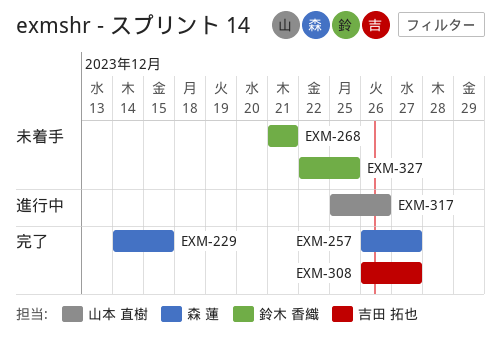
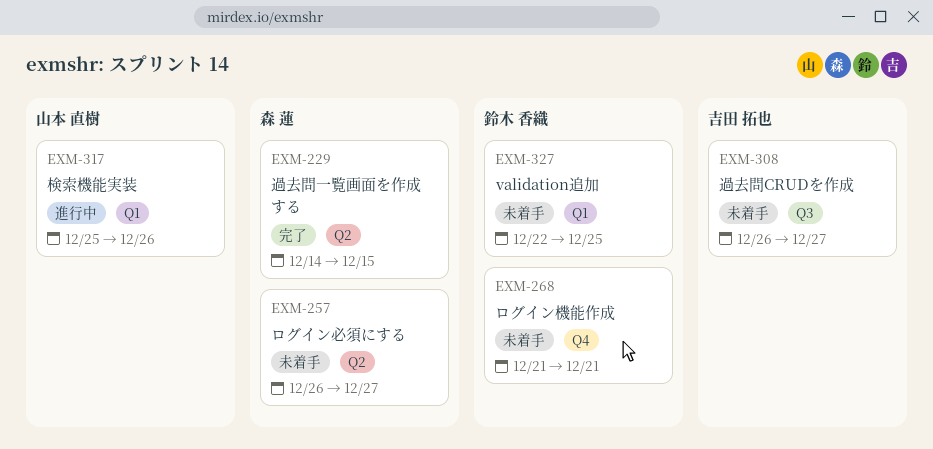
EXM-257, status: 完了 -> 未着手
EXM-308, status: 完了 -> 未着手

